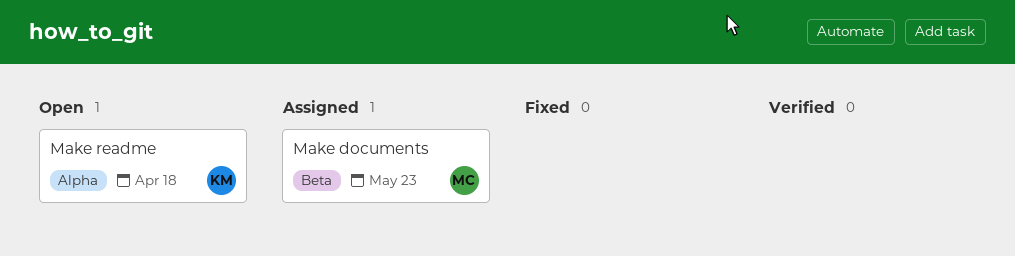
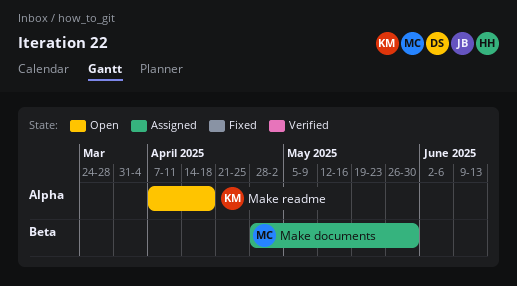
Make documents, due: May 23 -> May 30

